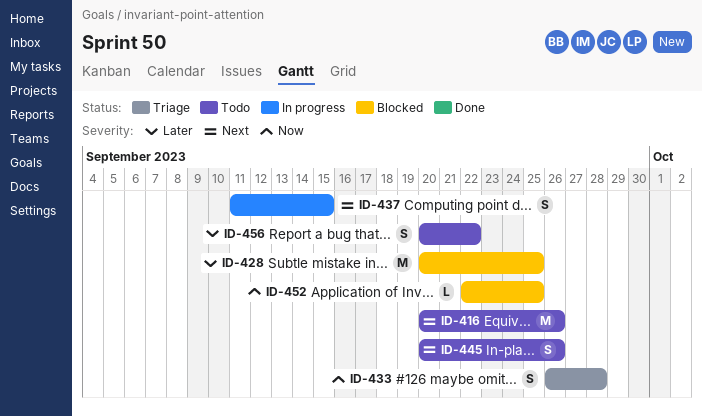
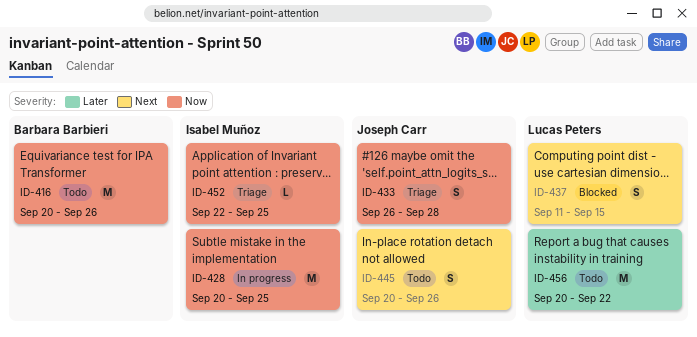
ID-416, priority: Next -> Now
ID-428, status: Blocked -> In progress
ID-428, priority: Later -> Now
ID-437, status: In progress -> Blocked
ID-452, status: Blocked -> Triage
ID-456, estimate: S -> M

